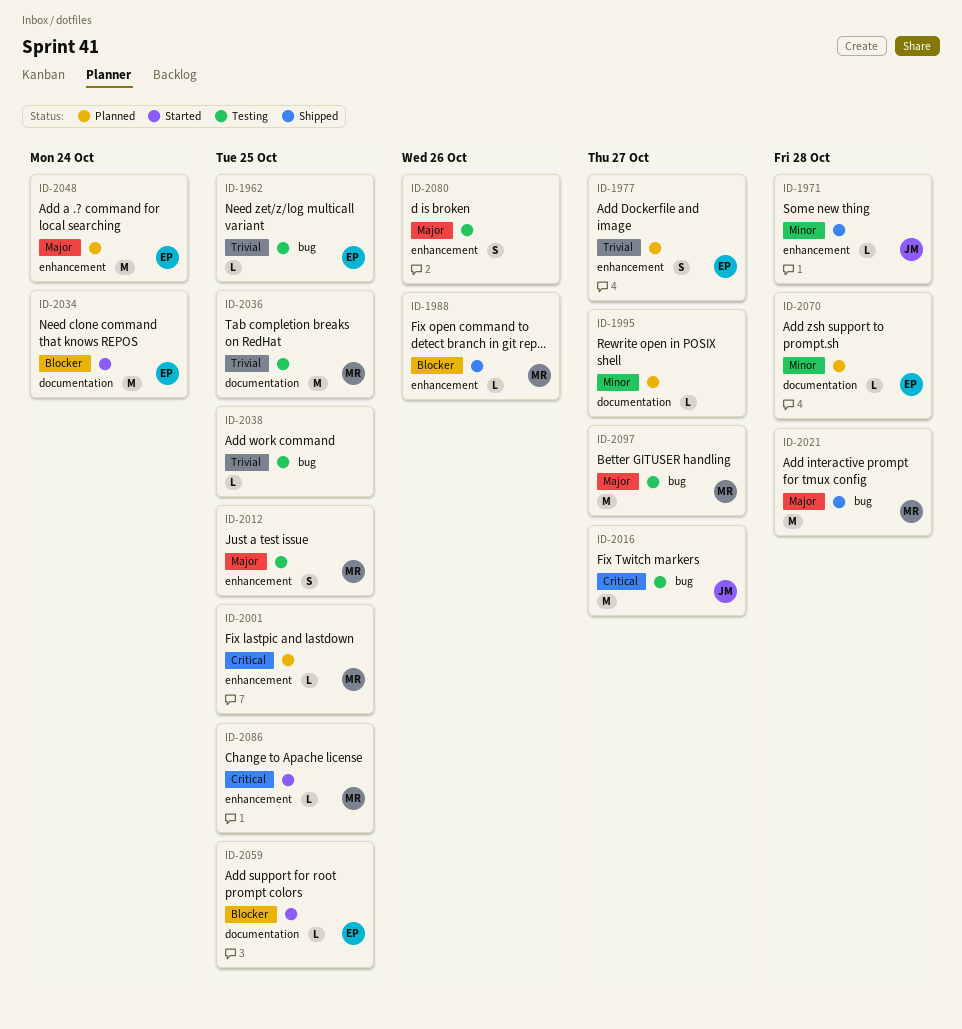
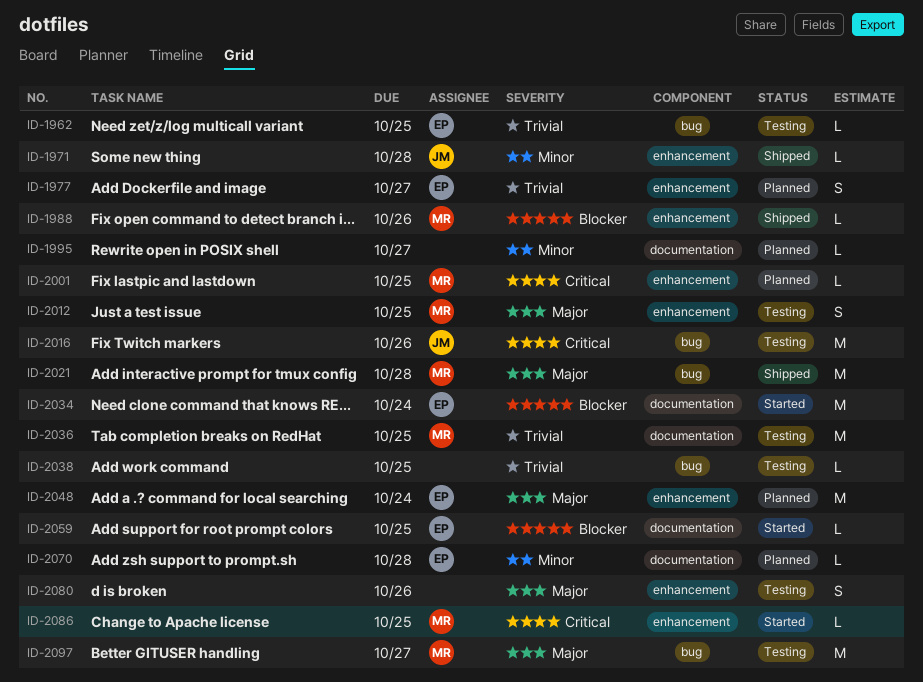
ID-2016, due: Oct 27 -> Oct 26

